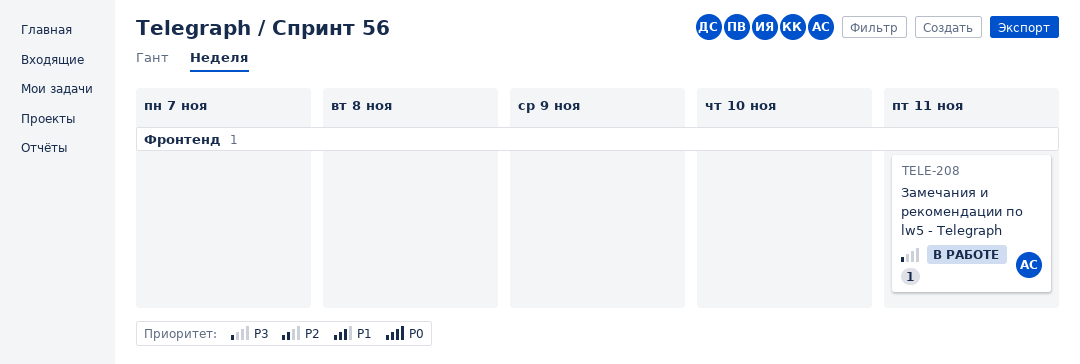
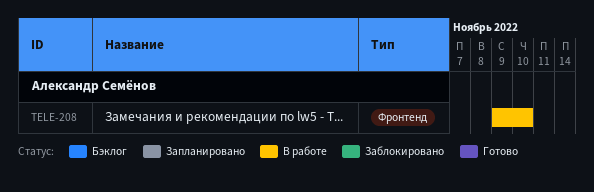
TELE-208, due: Nov 11 -> Nov 10

